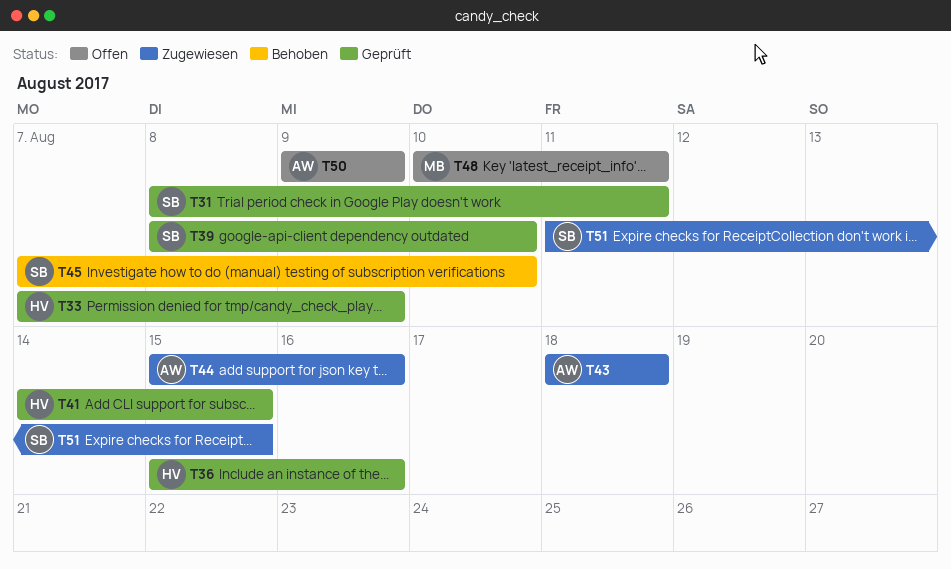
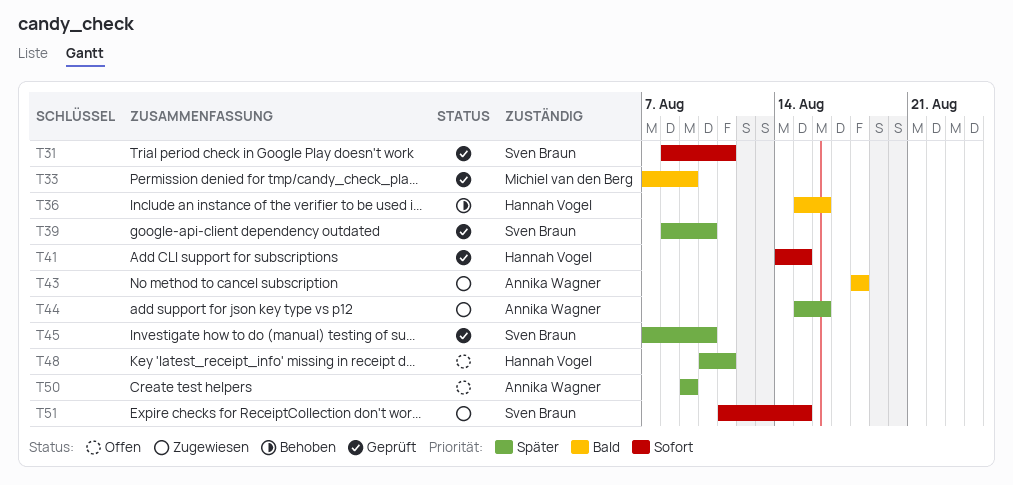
T33, owner: Hannah Vogel -> Michiel van den Berg
T36, status: Geprüft -> Behoben
T45, status: Behoben -> Geprüft
T48, owner: Michiel van den Berg -> Hannah Vogel

